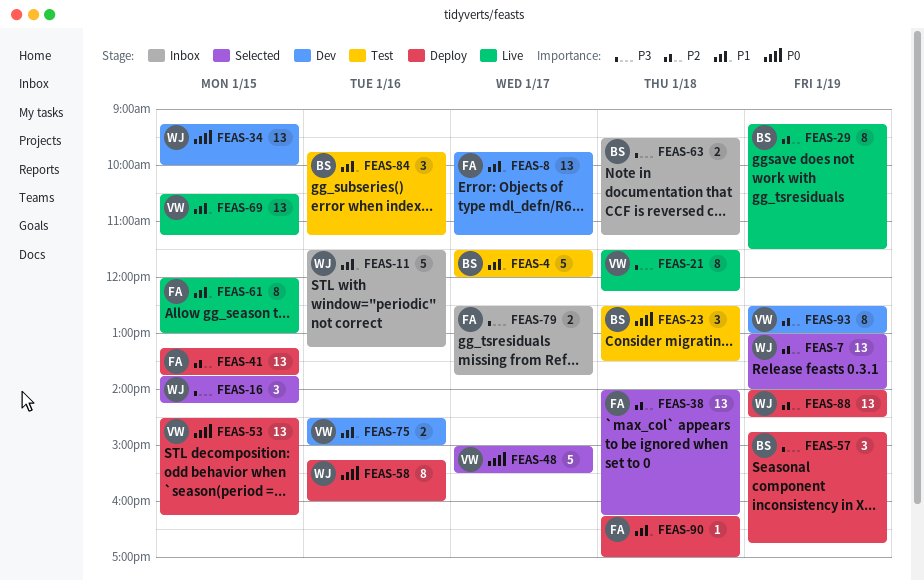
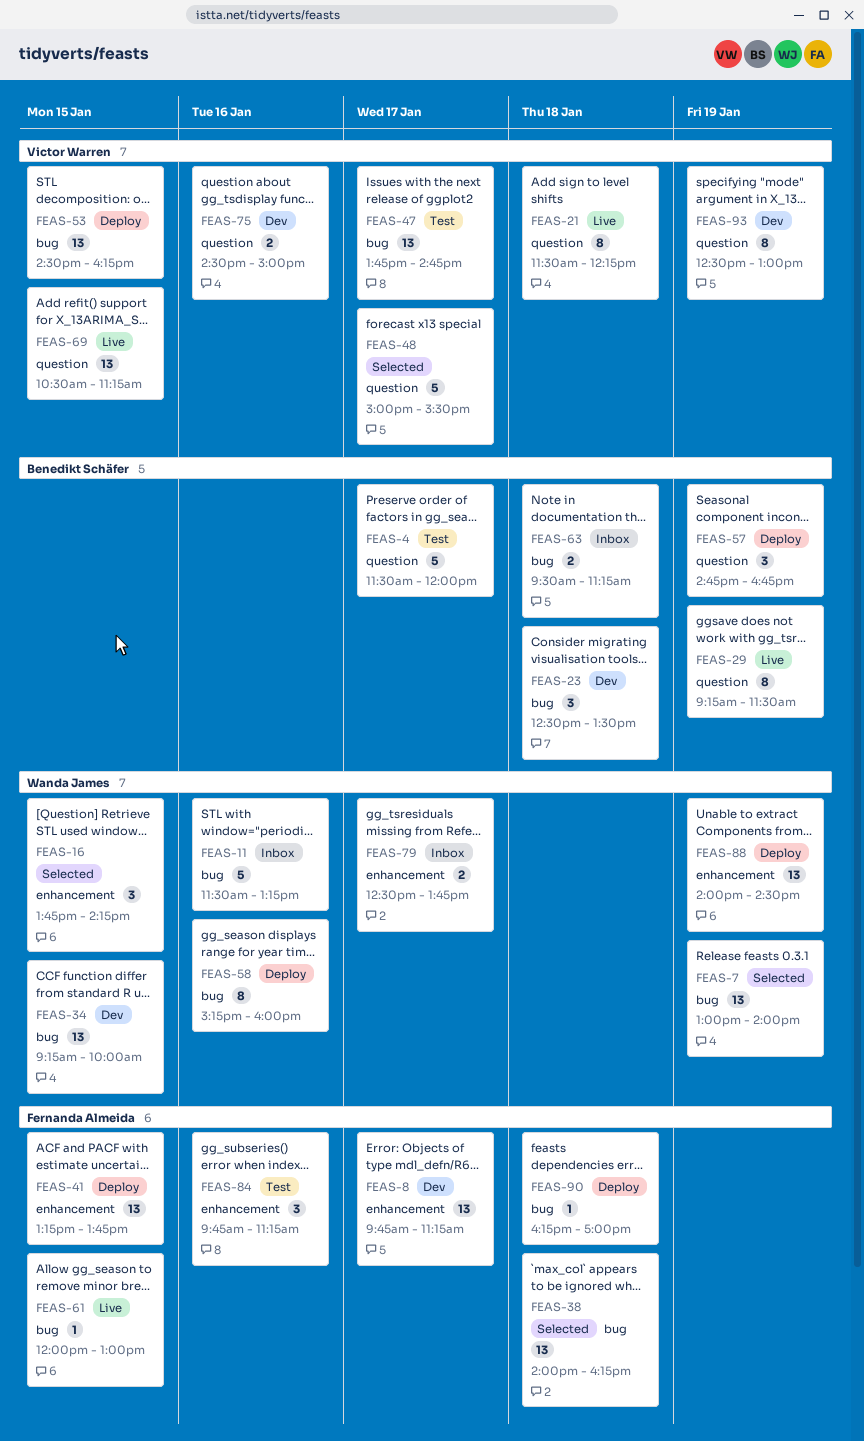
FEAS-23, status: Test -> Dev
FEAS-47: none -> present
FEAS-61, estimate: 8 -> 1
FEAS-79, owner: Fernanda Almeida -> Wanda James
FEAS-84, owner: Benedikt Schäfer -> Fernanda Almeida

